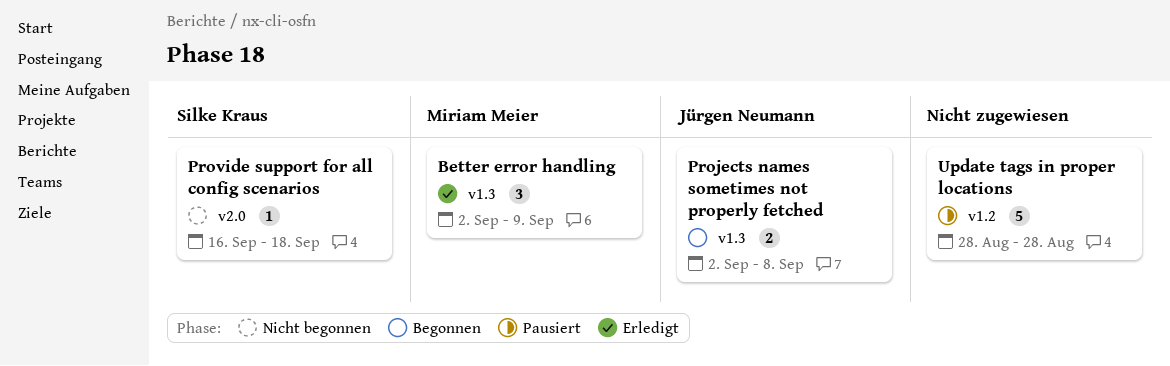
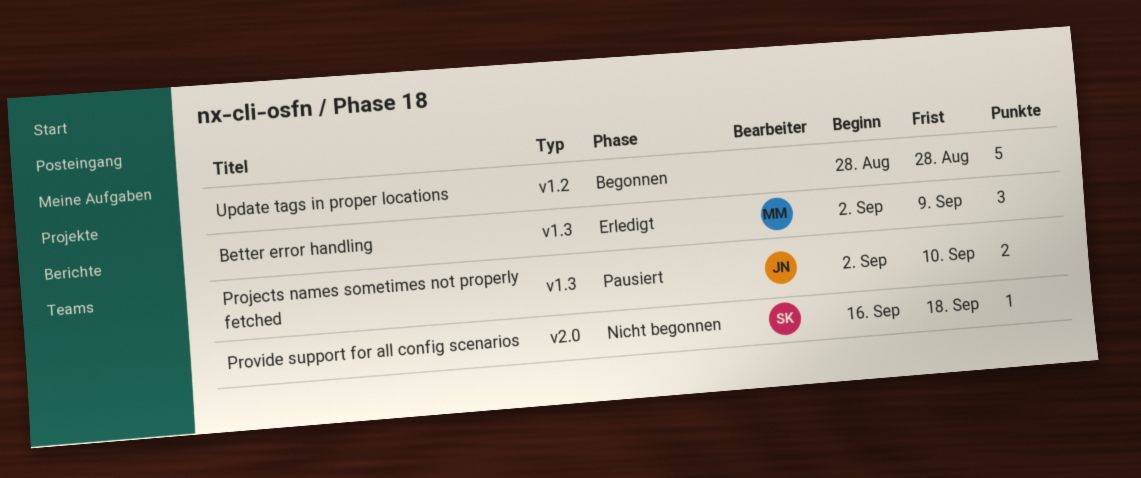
Projects names sometimes not properly fetched, status: Begonnen -> Pausiert
Projects names sometimes not properly fetched, due: Sep 8 -> Sep 10
Update tags in proper locations, status: Pausiert -> Begonnen

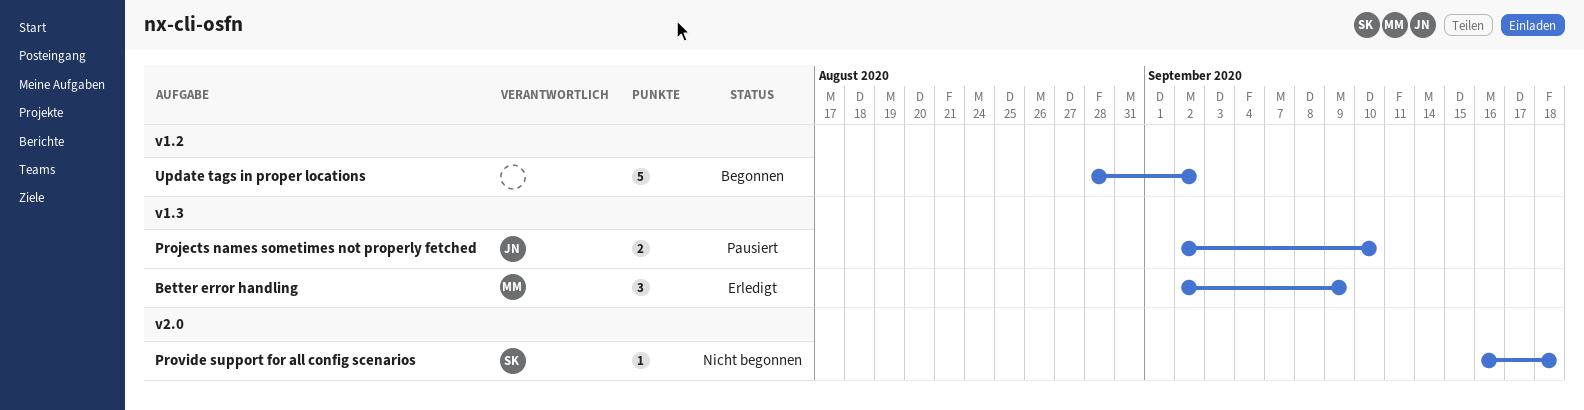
Update tags in proper locations, due: Aug 28 -> Sep 2

